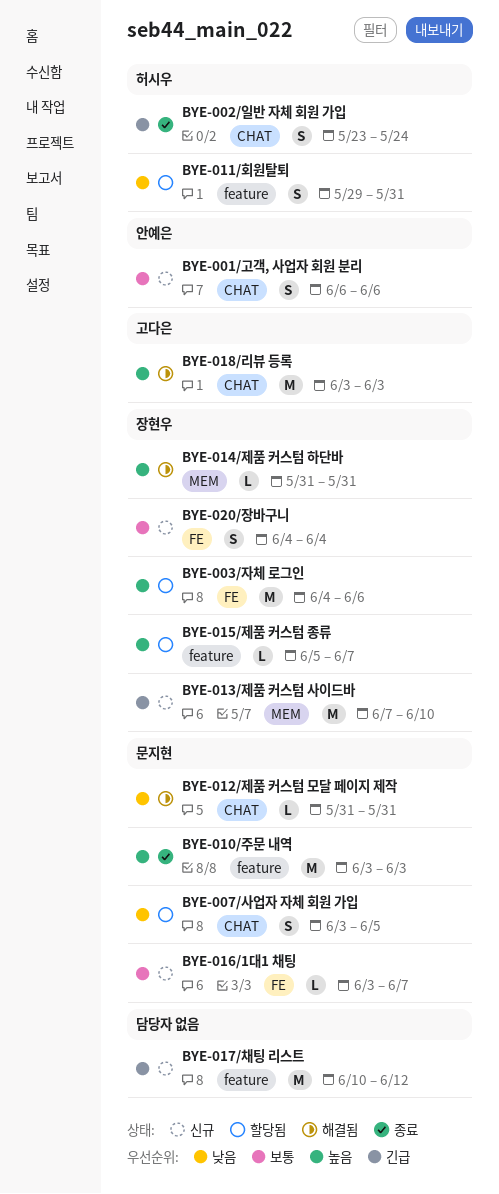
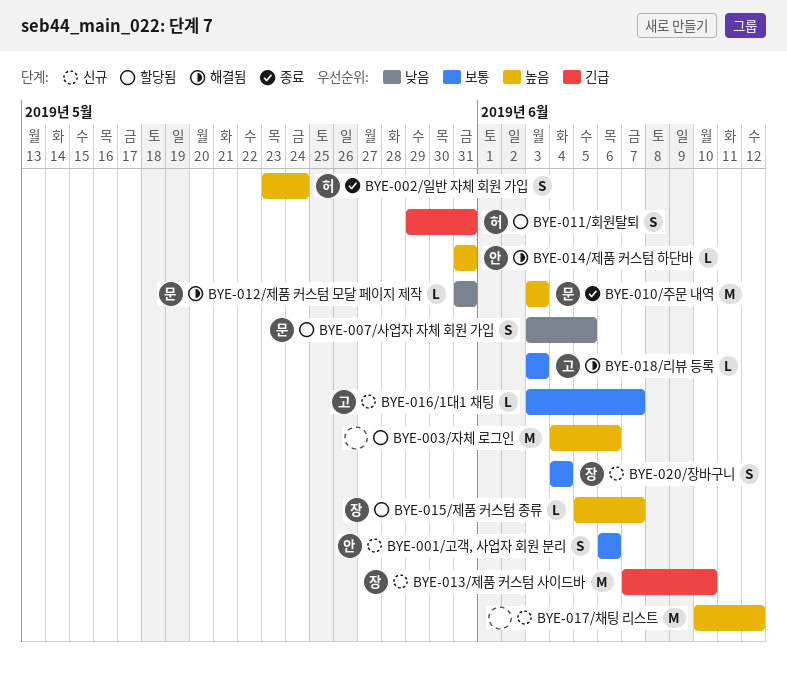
BYE-002/일반 자체 회원 가입, priority: 긴급 -> 높음
BYE-003/자체 로그인, owner: 장현우 -> none
BYE-011/회원탈퇴, priority: 낮음 -> 긴급
BYE-014/제품 커스텀 하단바, owner: 장현우 -> 안예은
BYE-016/1대1 채팅, owner: 문지현 -> 고다은
BYE-017/채팅 리스트, priority: 긴급 -> 높음
BYE-018/리뷰 등록, priority: 높음 -> 보통
BYE-018/리뷰 등록, estimate: M -> L

